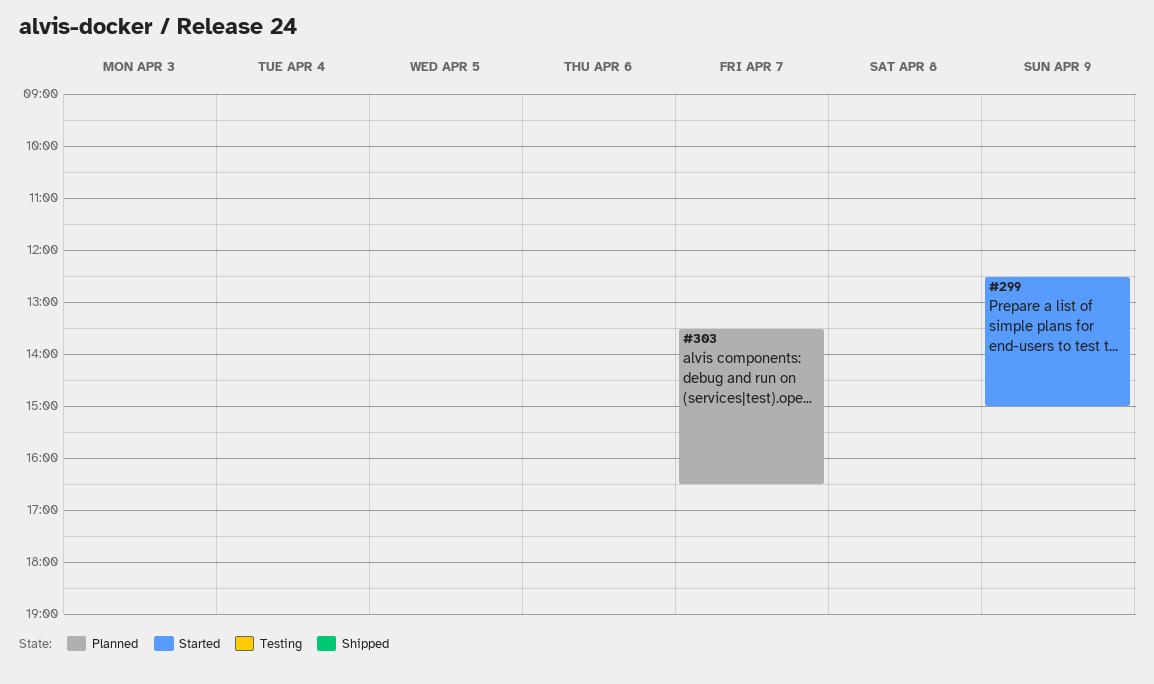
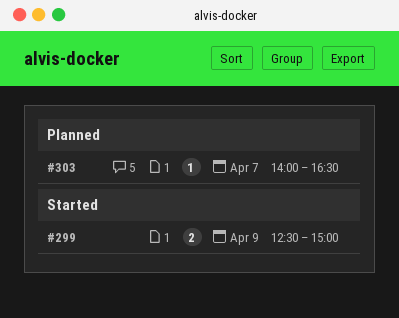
#303, begins: 13:30 -> 14:00

